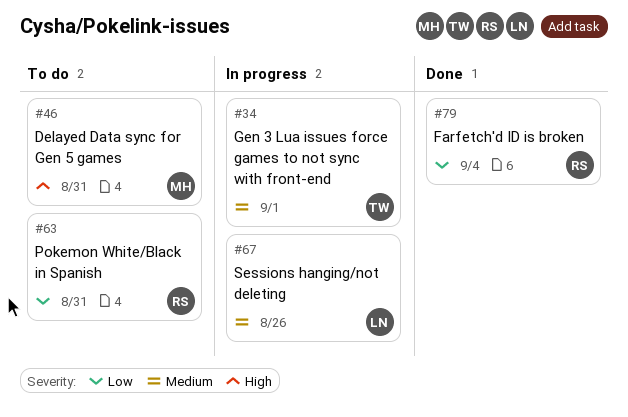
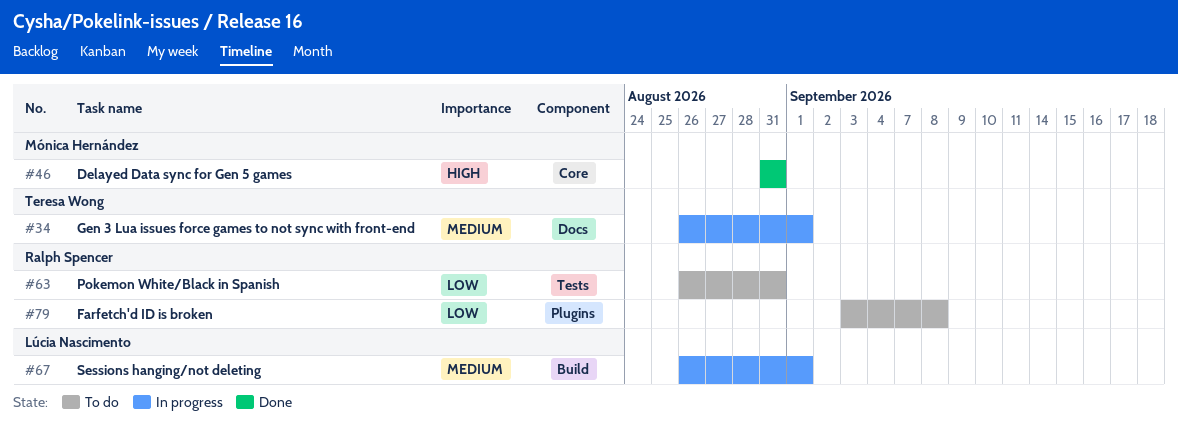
#46, status: To do -> Done
#67, due: Aug 26 -> Sep 1
#79, status: Done -> To do
#79, due: Sep 4 -> Sep 8

